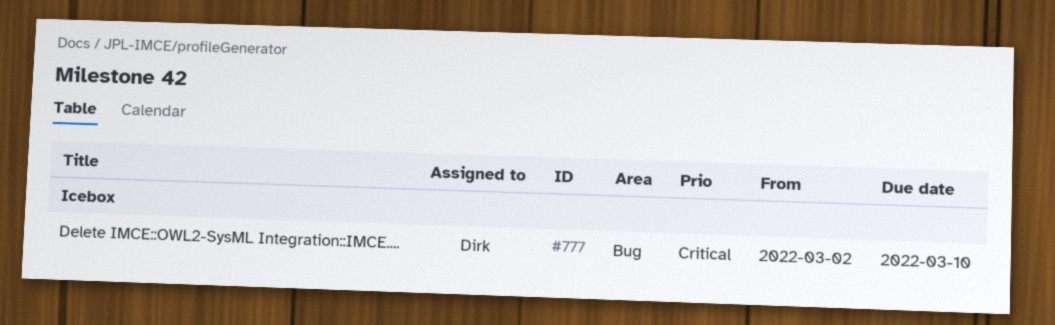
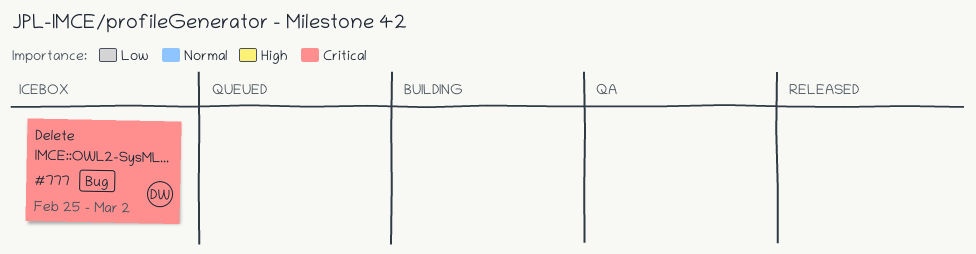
#777, start: Mar 2 -> Feb 25
#777, due: Mar 10 -> Mar 2

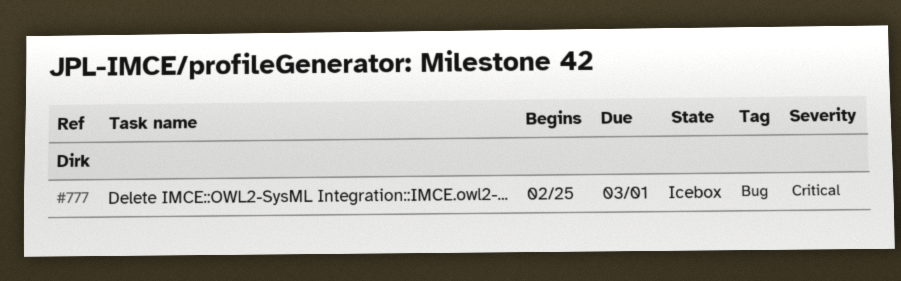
#777, due: Mar 2 -> Mar 1

